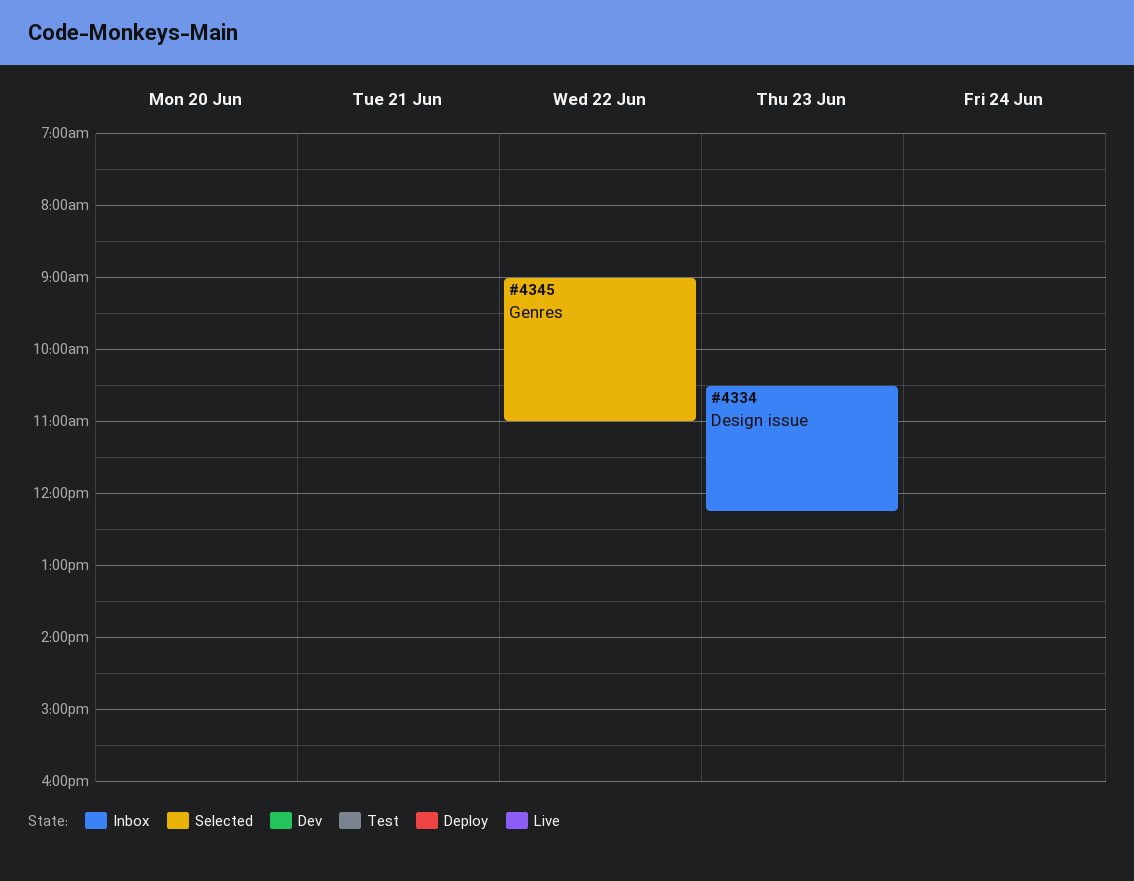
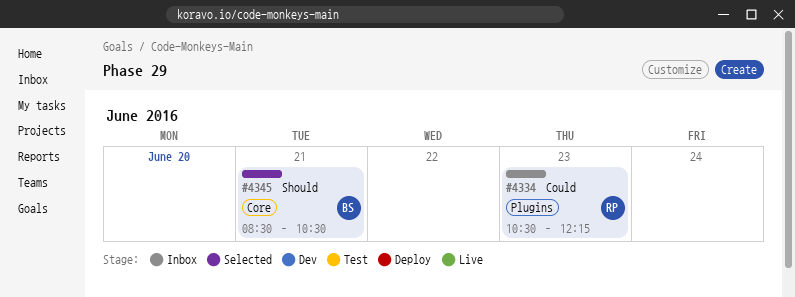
#4345, day: Jun 22 -> Jun 21
#4345, begins: 09:00 -> 08:30
#4345, ends: 11:00 -> 10:30

